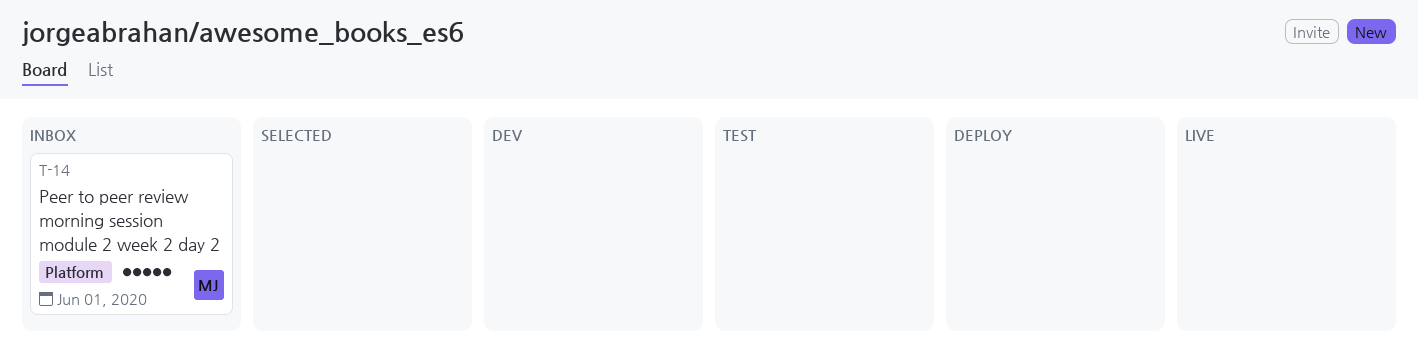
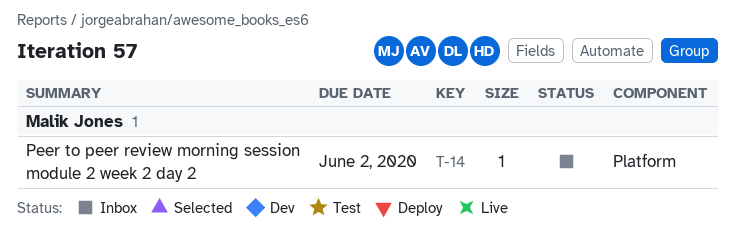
T-14, estimate: 5 -> 1
T-14, due: Jun 1 -> Jun 2

